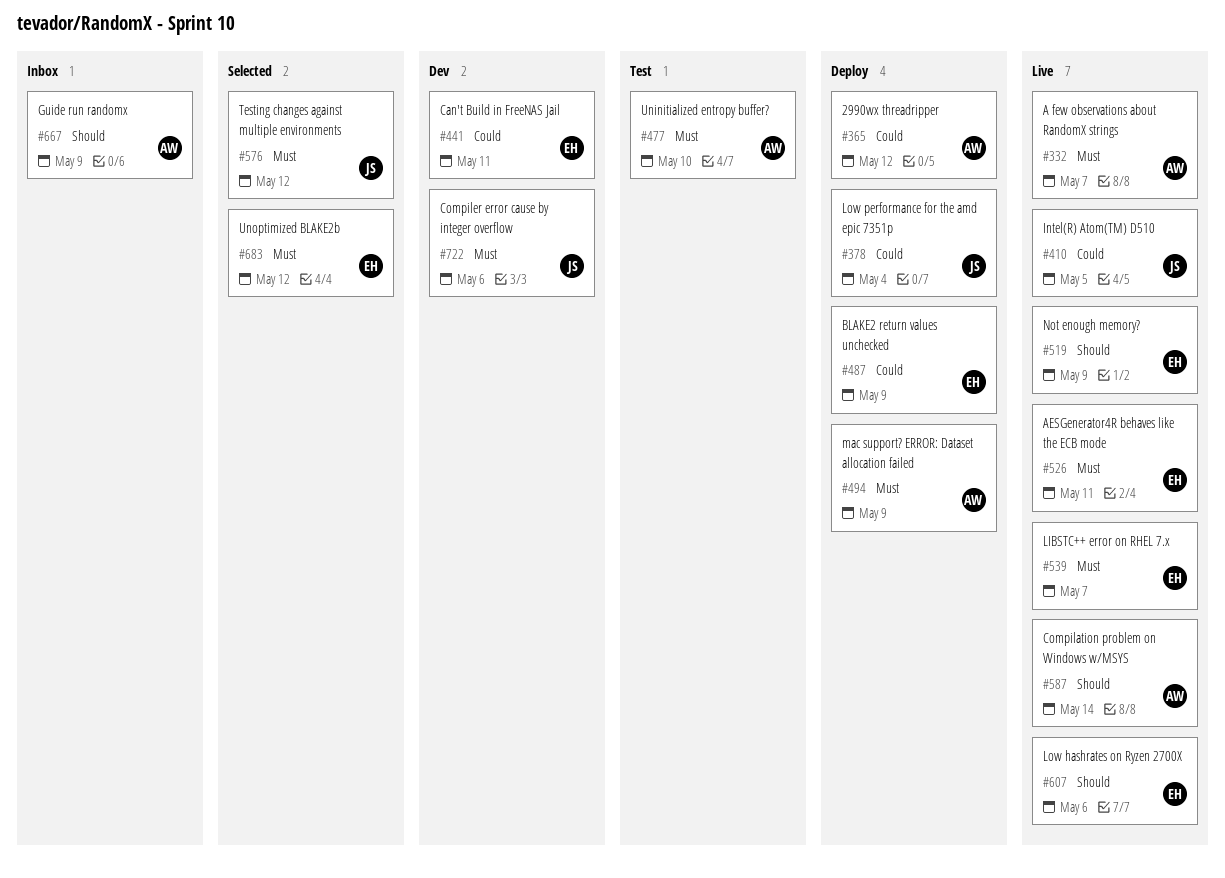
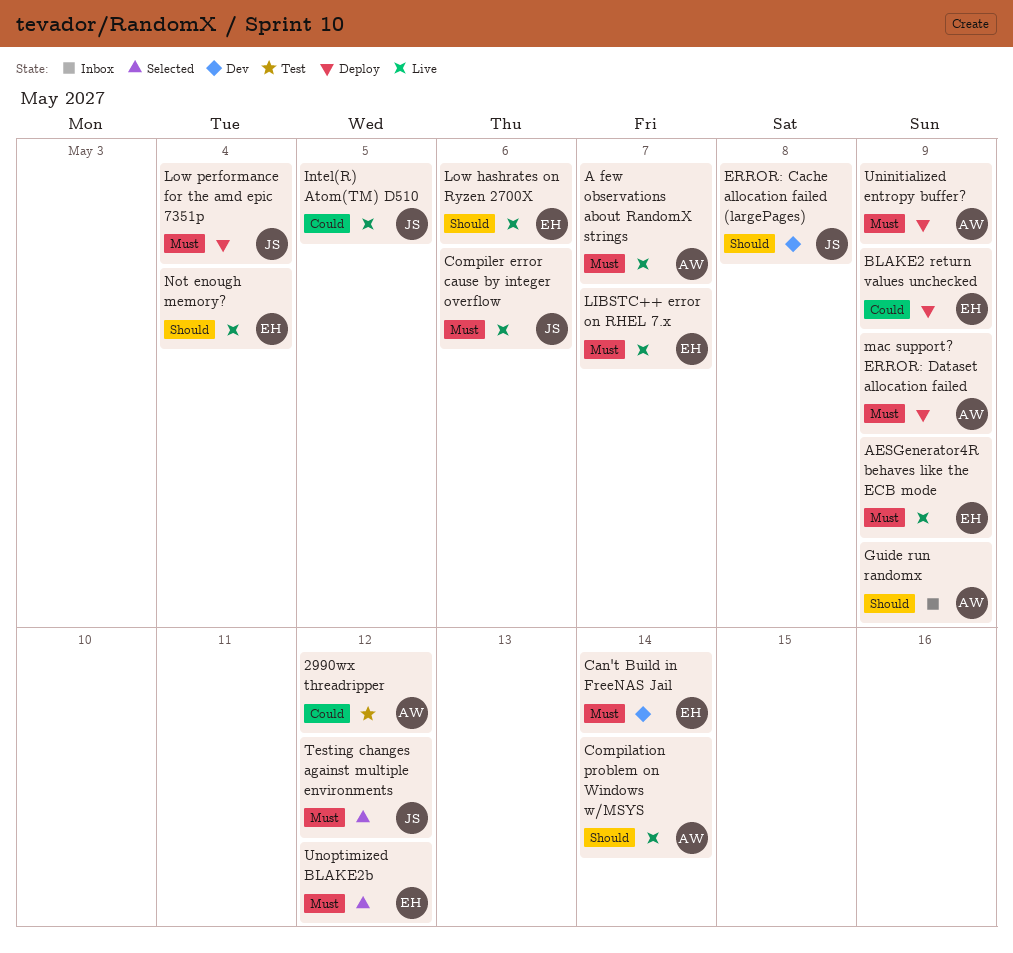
2990wx threadripper, status: Deploy -> Test
AESGenerator4R behaves like the ECB mode, due: May 11 -> May 9
Can't Build in FreeNAS Jail, priority: Could -> Must
Can't Build in FreeNAS Jail, due: May 11 -> May 14
Compiler error cause by integer overflow, status: Dev -> Live
ERROR: Cache allocation failed (largePages): none -> present
Low performance for the amd epic 7351p, priority: Could -> Must
Not enough memory?, due: May 9 -> May 4
Uninitialized entropy buffer?, status: Test -> Deploy
Uninitialized entropy buffer?, due: May 10 -> May 9

